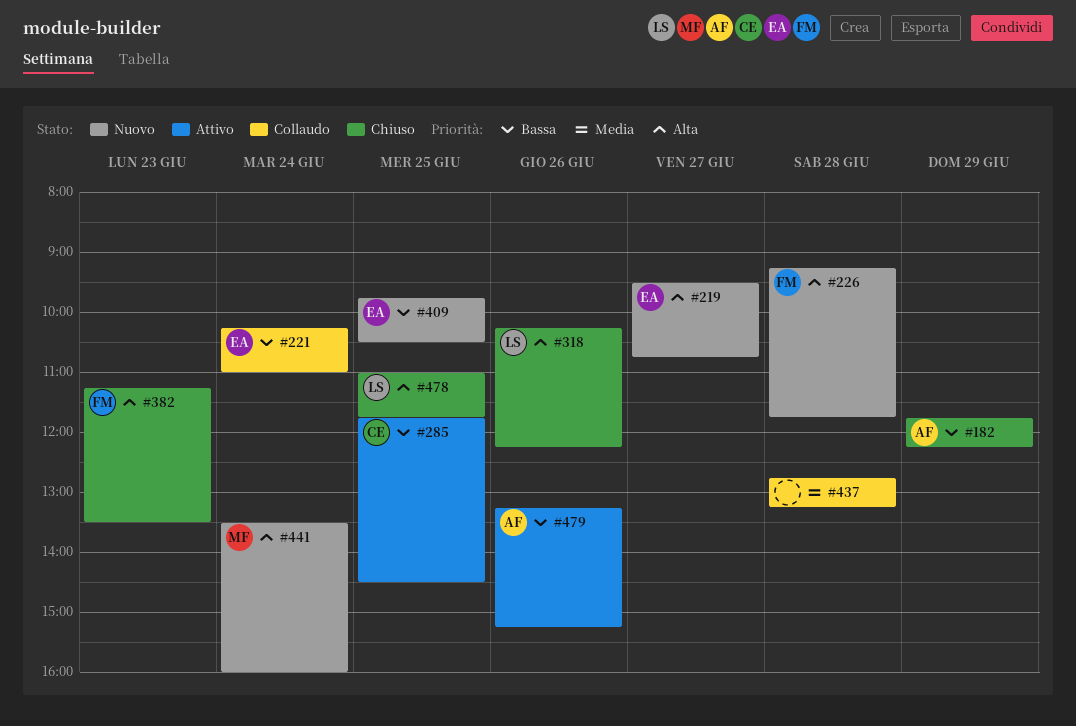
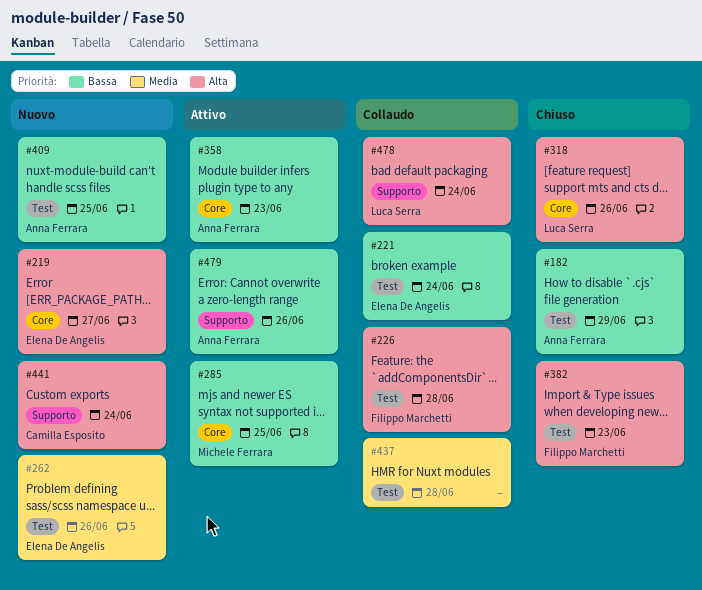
#226, status: Nuovo -> Collaudo
#262: none -> present
#285, owner: Camilla Esposito -> Michele Ferrara
#358: none -> present
#409, owner: Elena De Angelis -> Anna Ferrara
#441, owner: Michele Ferrara -> Camilla Esposito
#478, status: Chiuso -> Collaudo
#478, day: Jun 25 -> Jun 24

